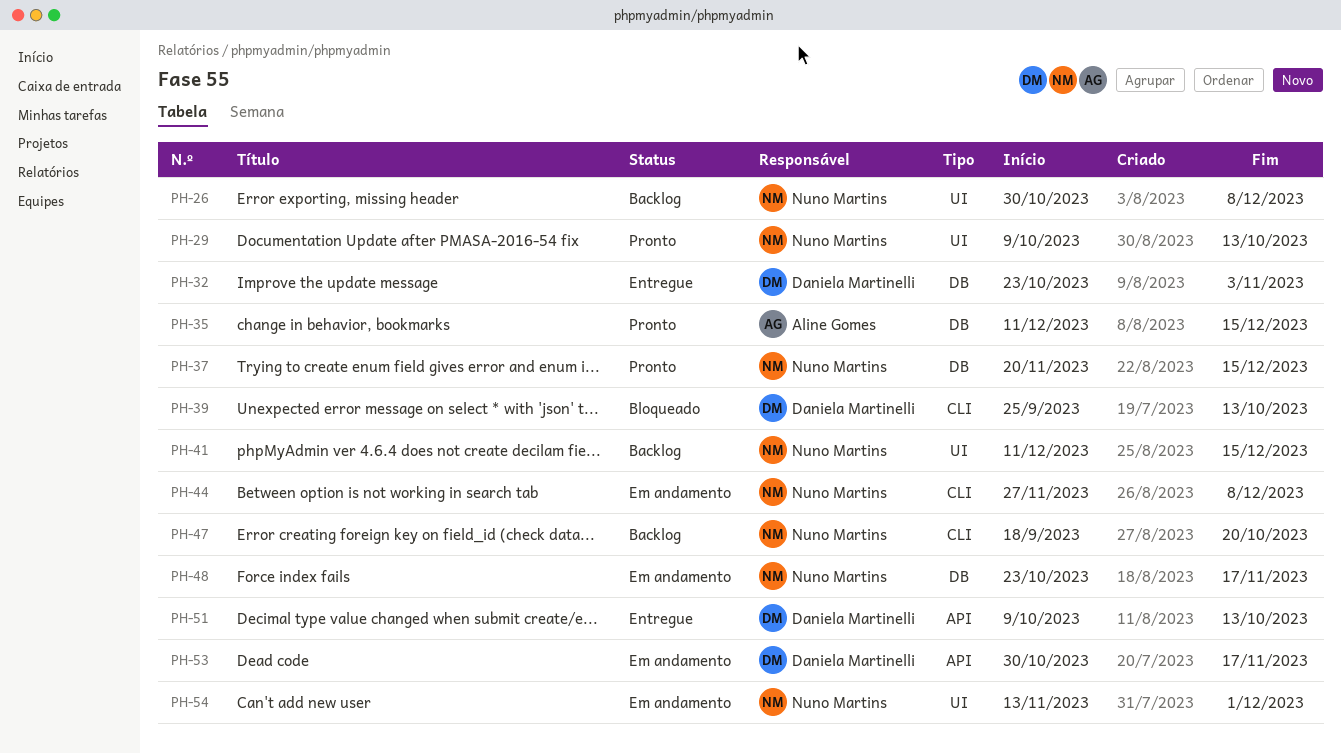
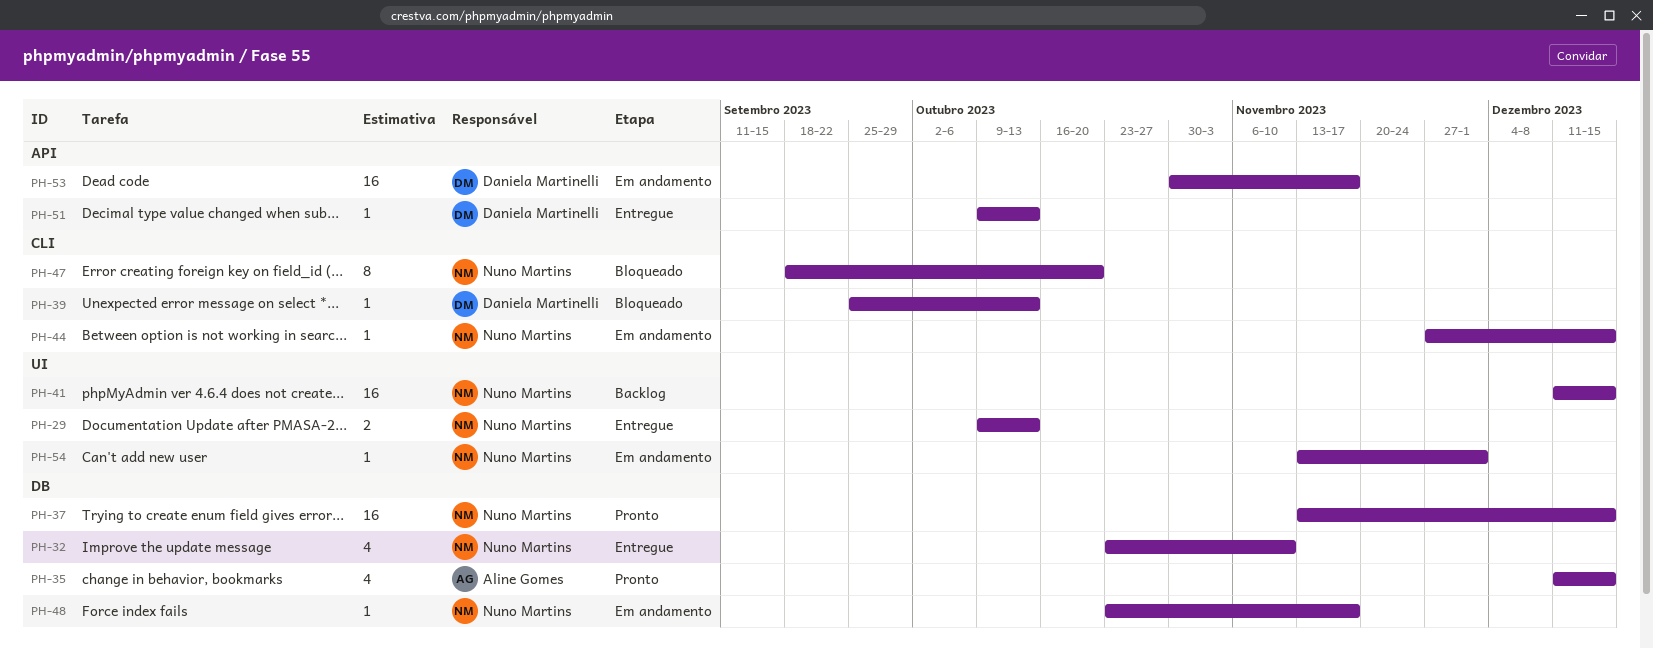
PH-26: present -> none
PH-29, status: Pronto -> Entregue
PH-32, owner: Daniela Martinelli -> Nuno Martins
PH-32, due: Nov 3 -> Nov 10
PH-37, start: Nov 20 -> Nov 13
PH-44, due: Dec 8 -> Dec 15
PH-47, status: Backlog -> Bloqueado

